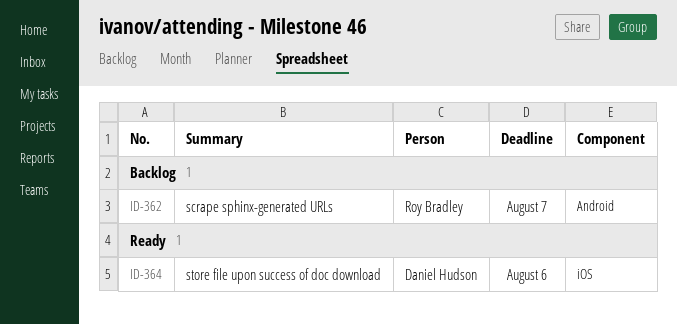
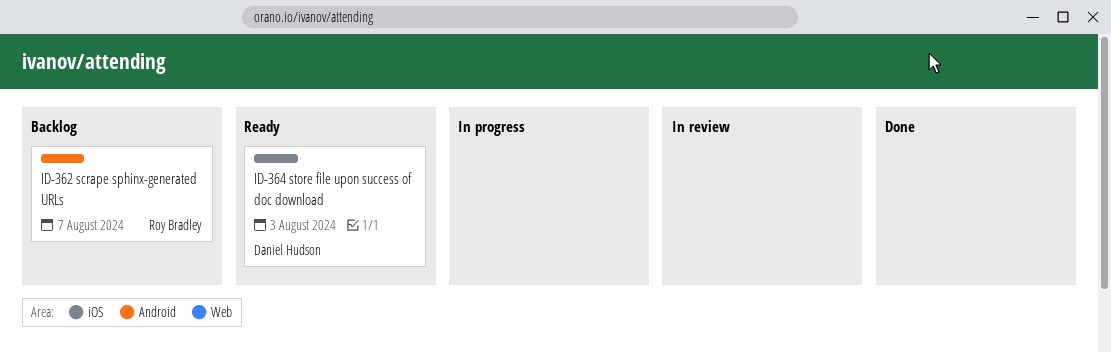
ID-364, due: Aug 6 -> Aug 3

